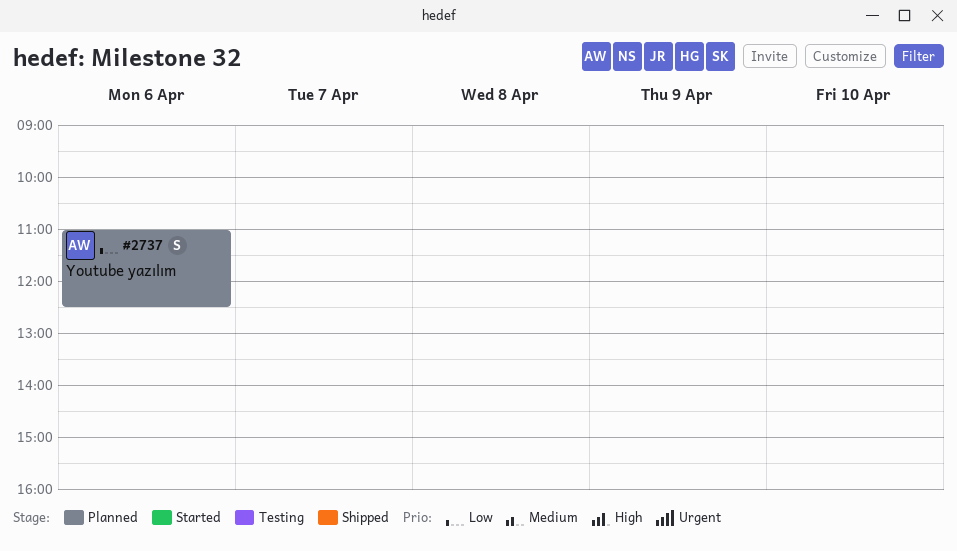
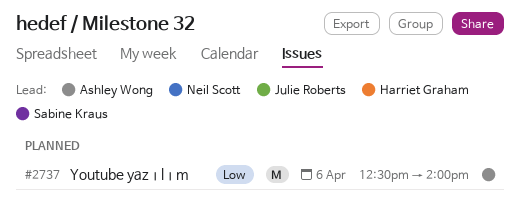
#2737, estimate: S -> M
#2737, begins: 11:00 -> 12:30
#2737, ends: 12:30 -> 14:00

